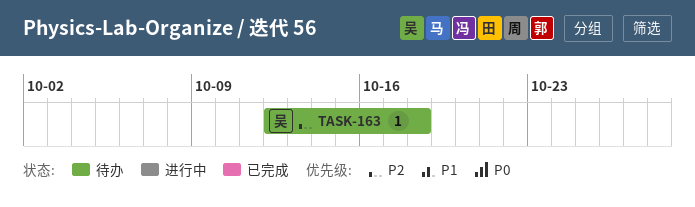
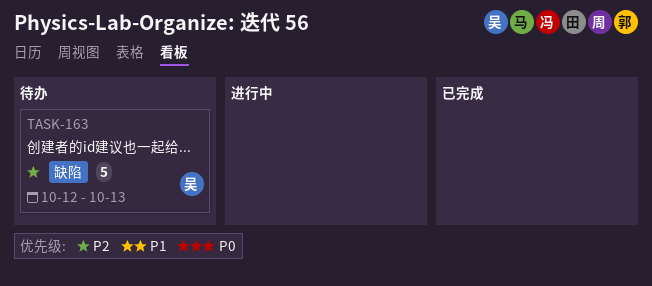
TASK-163, estimate: 1 -> 5
TASK-163, due: Oct 18 -> Oct 13

